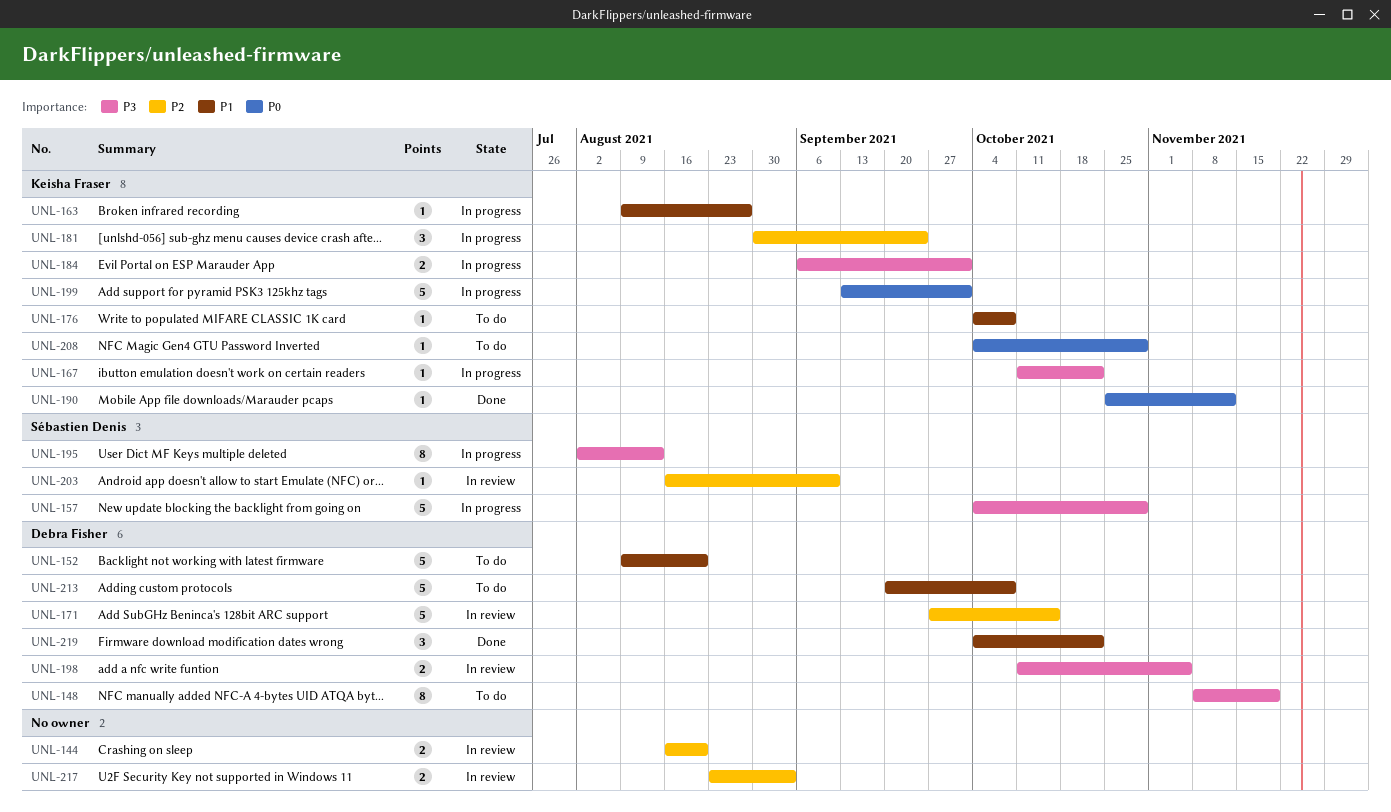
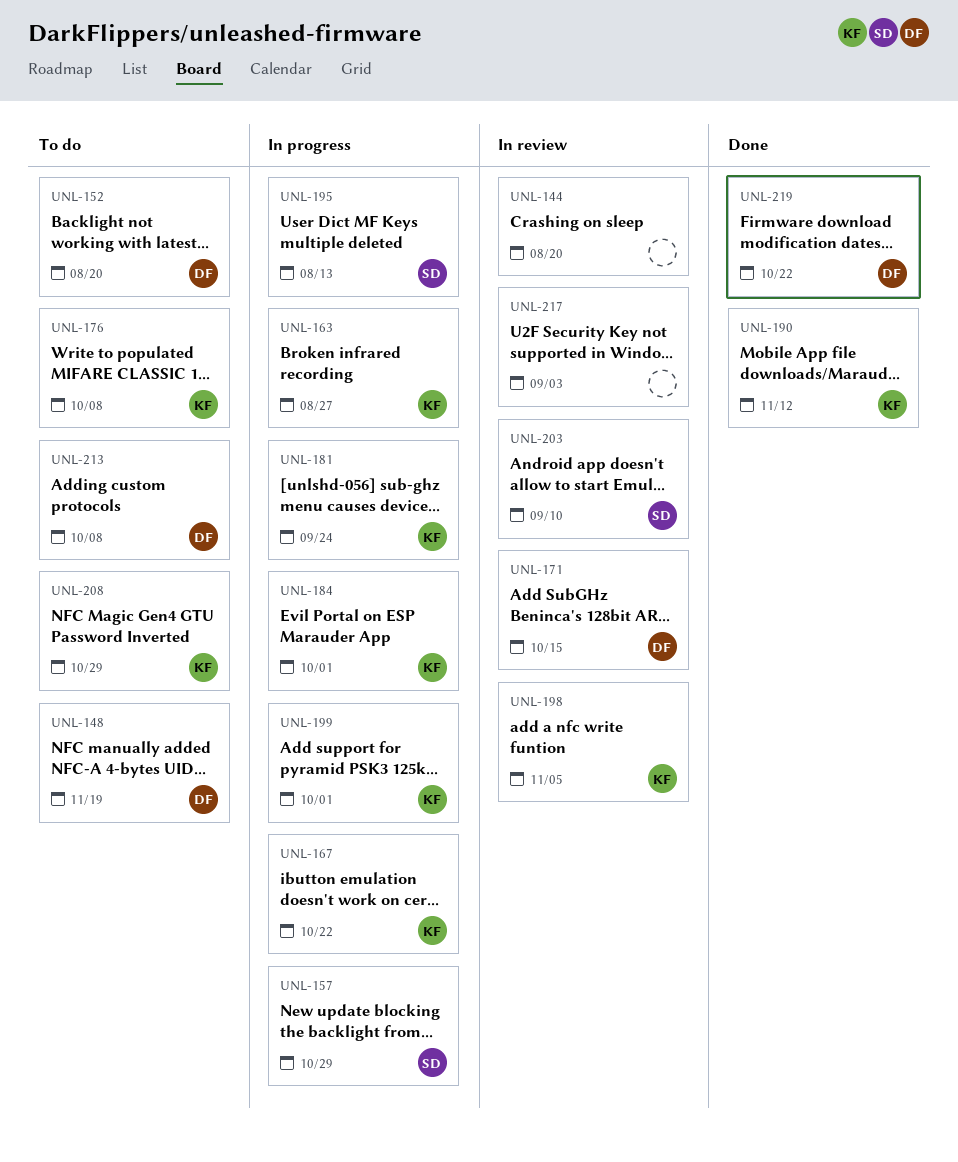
UNL-198, owner: Debra Fisher -> Keisha Fraser

